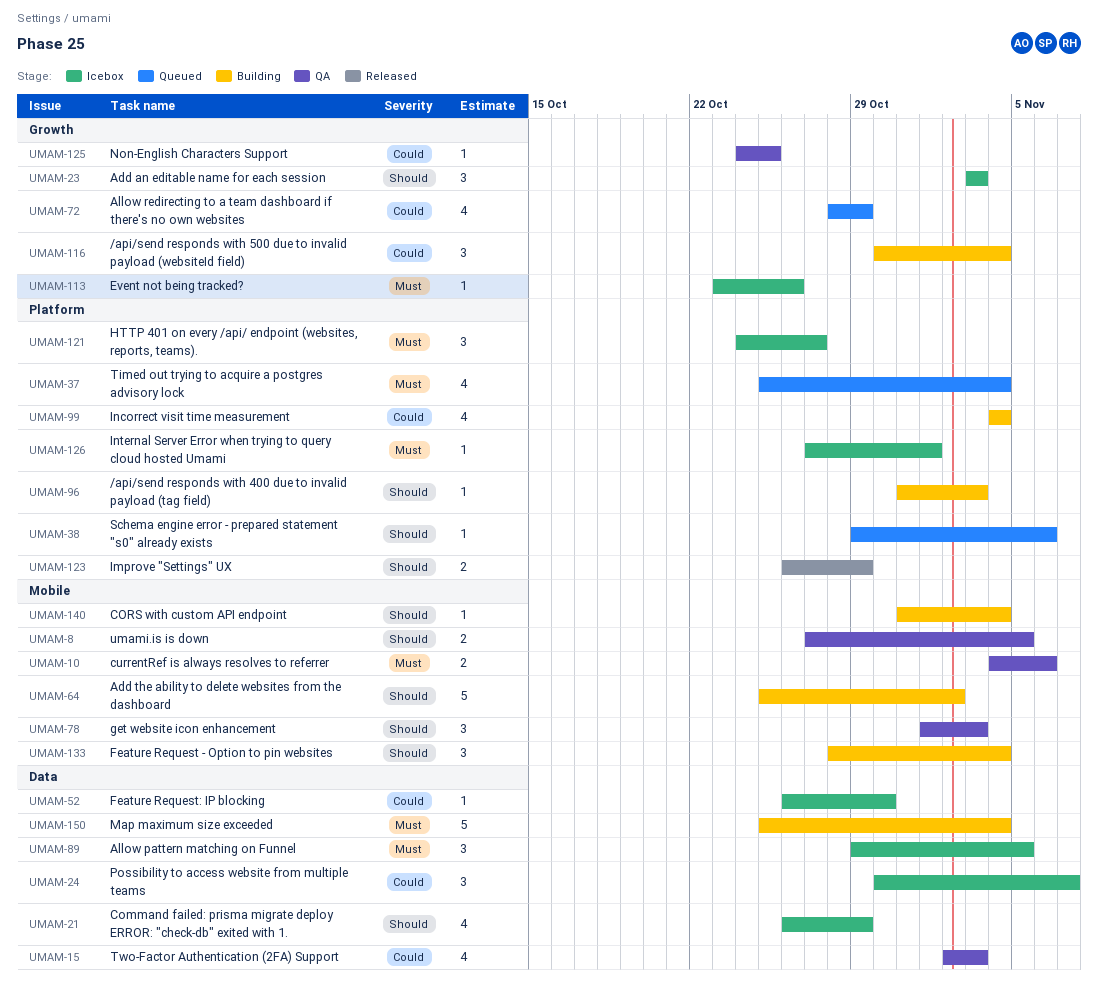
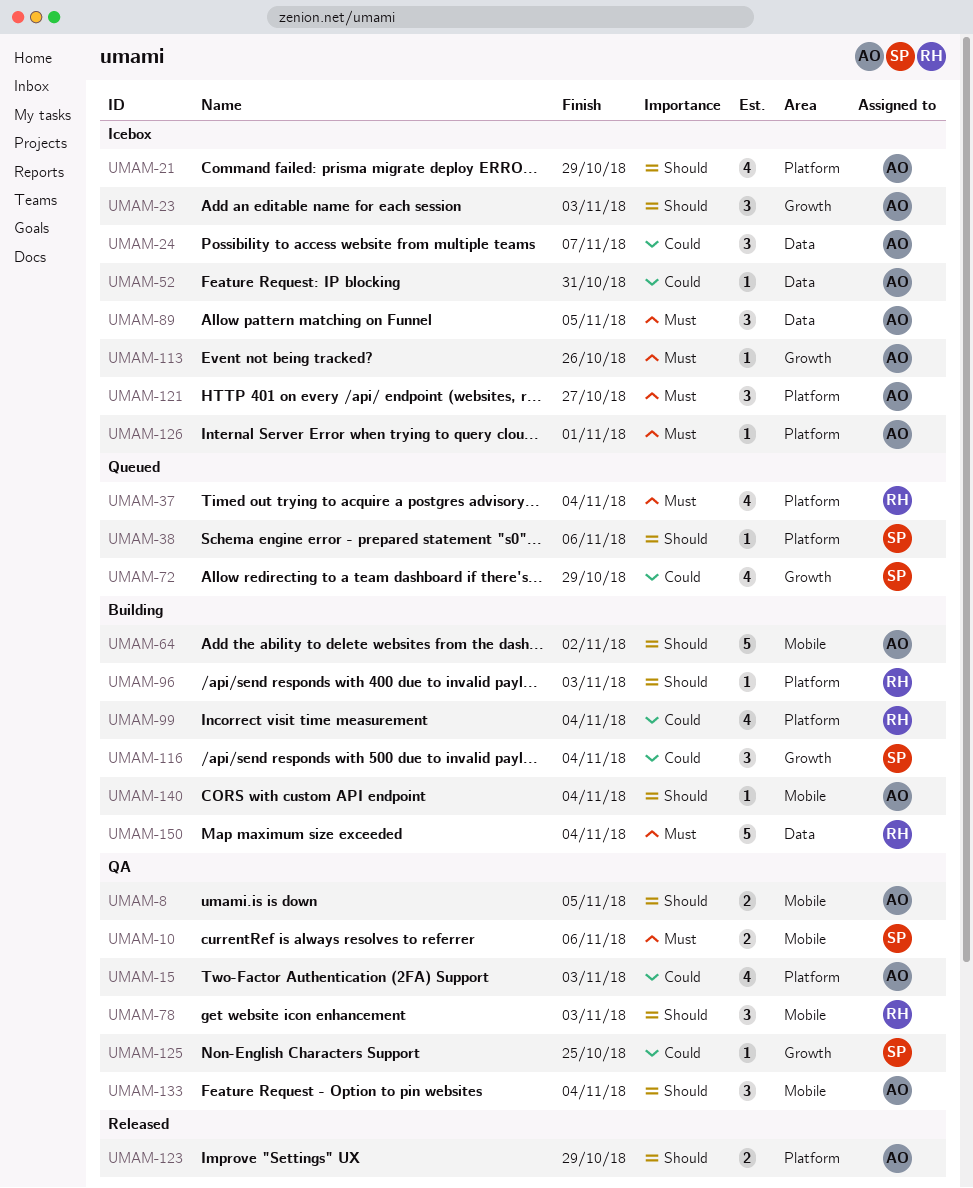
UMAM-15, label: Data -> Platform
UMAM-21, label: Data -> Platform
UMAM-52, due: Oct 30 -> Oct 31
UMAM-133, status: Building -> QA

